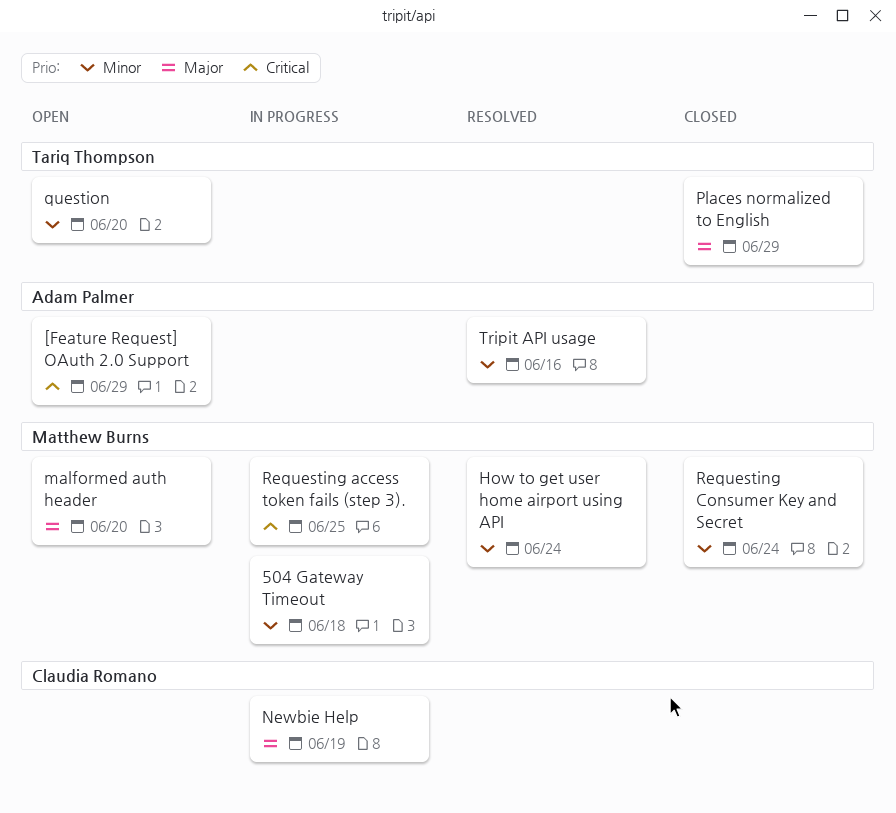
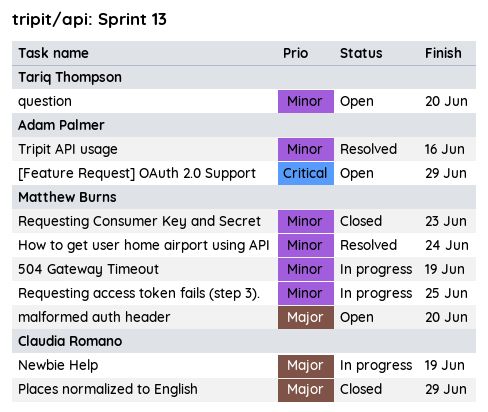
504 Gateway Timeout, due: Jun 18 -> Jun 19
Places normalized to English, owner: Tariq Thompson -> Claudia Romano
Requesting access token fails (step 3)., priority: Critical -> Minor
Requesting Consumer Key and Secret, due: Jun 24 -> Jun 23

